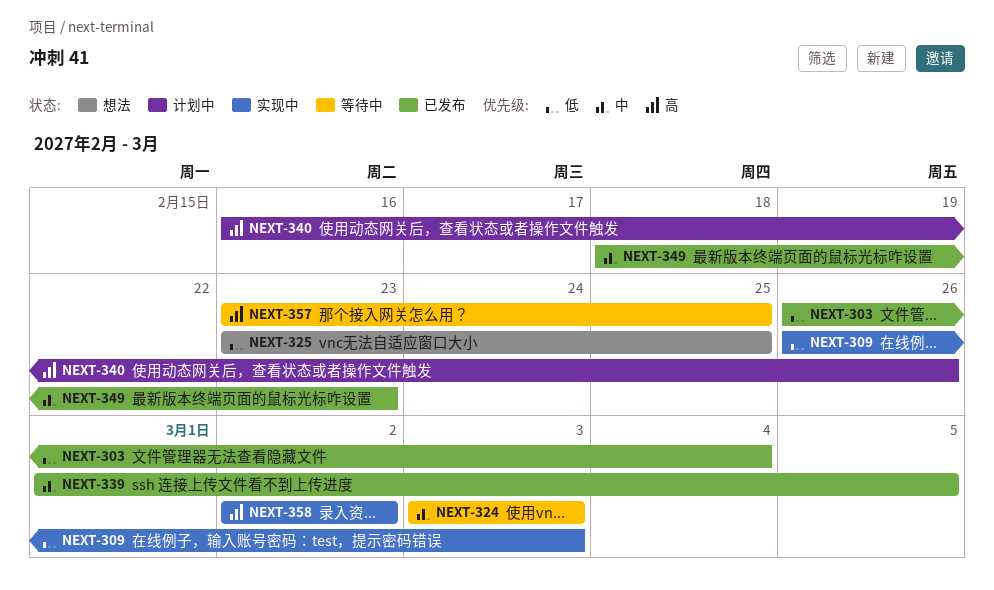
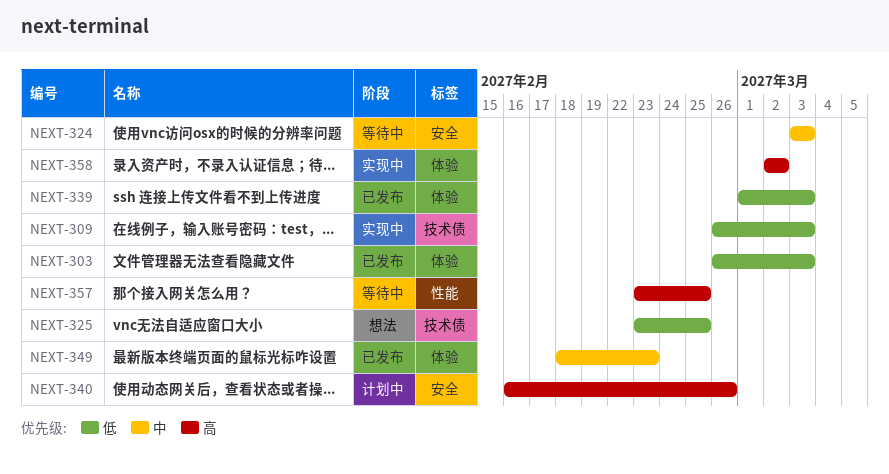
NEXT-303, due: Mar 4 -> Mar 3
NEXT-339, priority: 中 -> 低
NEXT-339, due: Mar 5 -> Mar 3

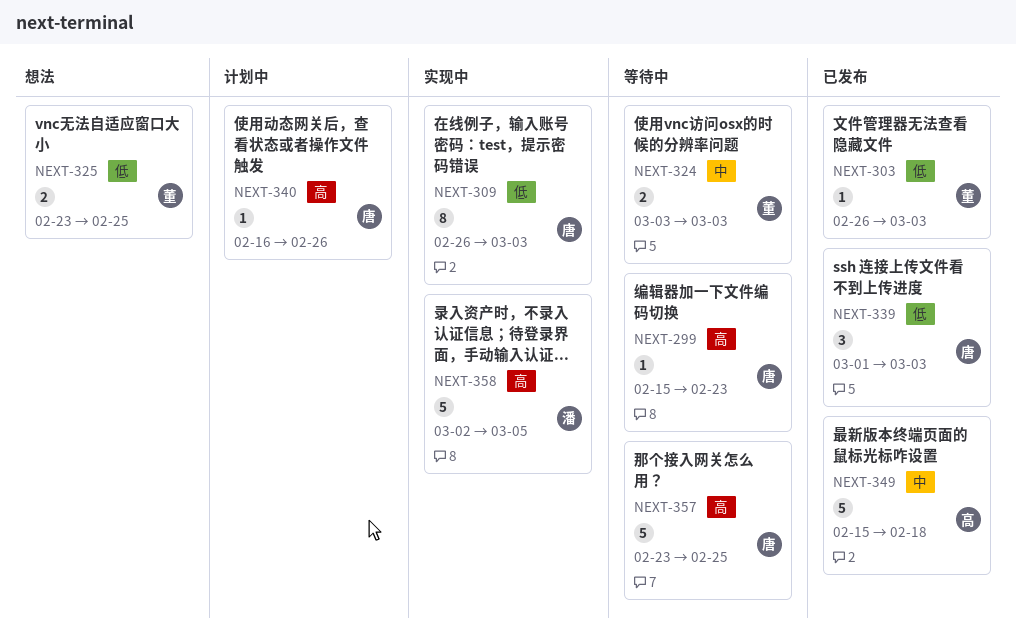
NEXT-299: none -> present
NEXT-349, start: Feb 18 -> Feb 15
NEXT-349, due: Feb 23 -> Feb 18
NEXT-358, due: Mar 2 -> Mar 5

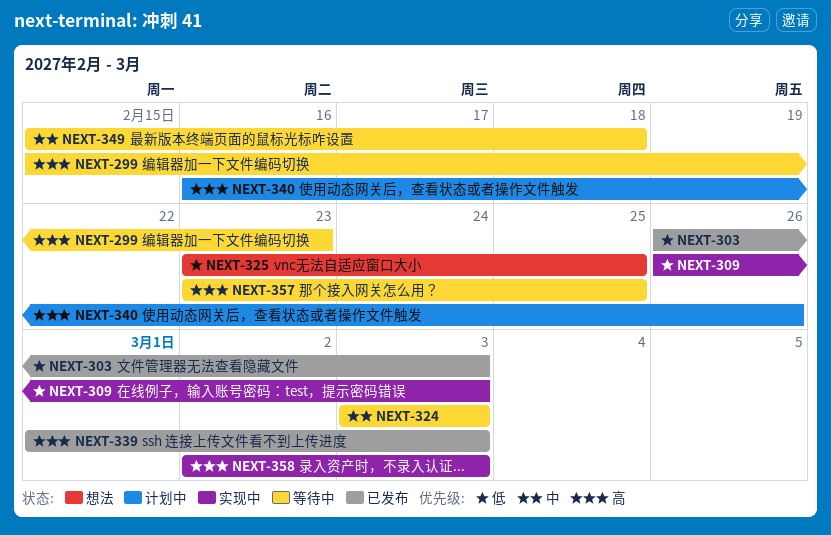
NEXT-339, priority: 低 -> 高
NEXT-349, status: 已发布 -> 等待中
NEXT-358, due: Mar 5 -> Mar 3

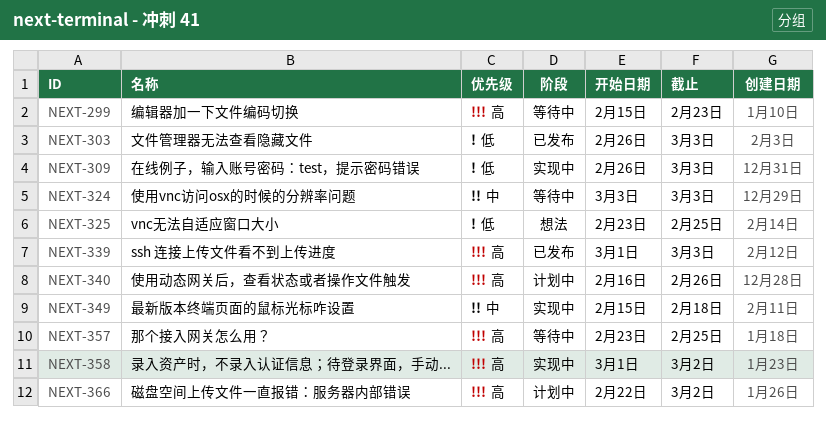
NEXT-349, status: 等待中 -> 实现中
NEXT-358, start: Mar 2 -> Mar 1
NEXT-358, due: Mar 3 -> Mar 2
NEXT-366: none -> present

